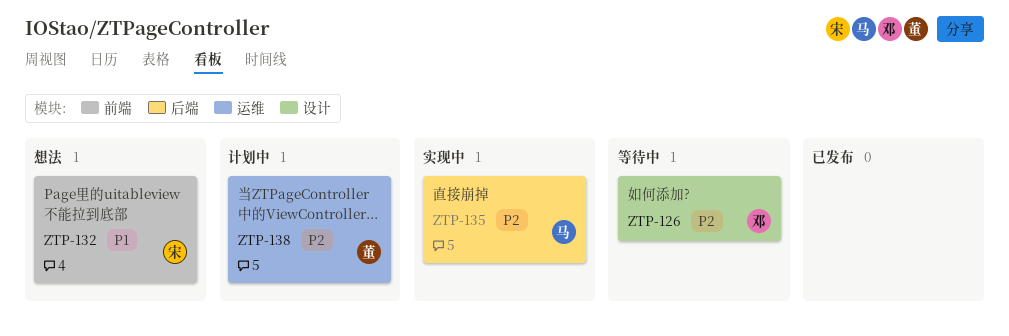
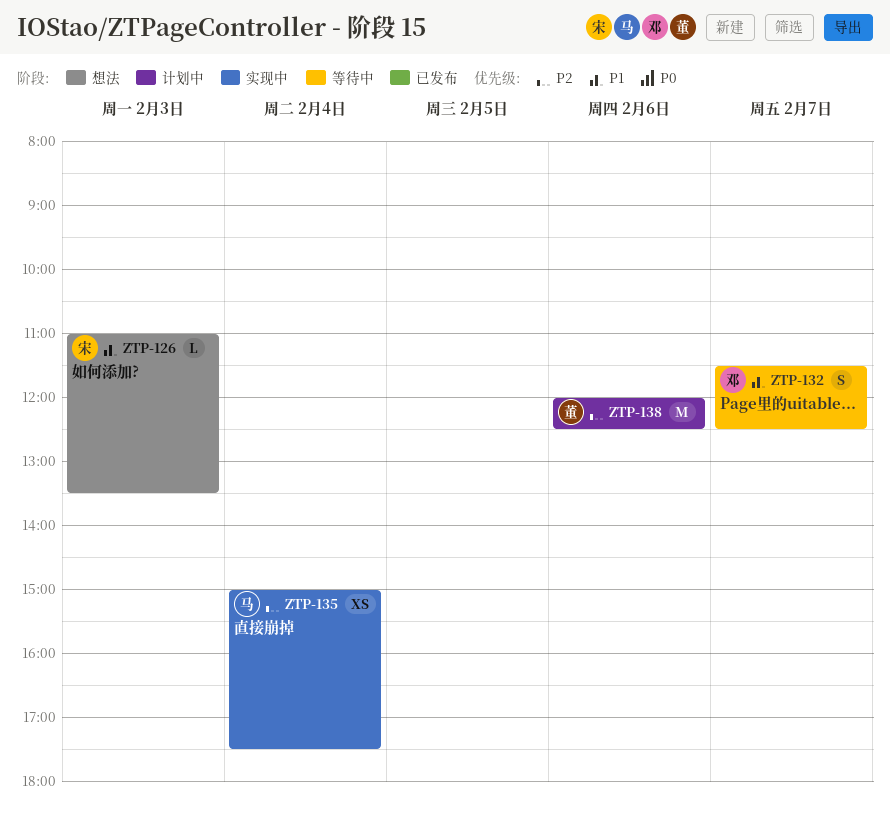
ZTP-126, status: 等待中 -> 想法
ZTP-126, owner: 邓 -> 宋
ZTP-126, priority: P2 -> P1
ZTP-132, status: 想法 -> 等待中
ZTP-132, owner: 宋 -> 邓

